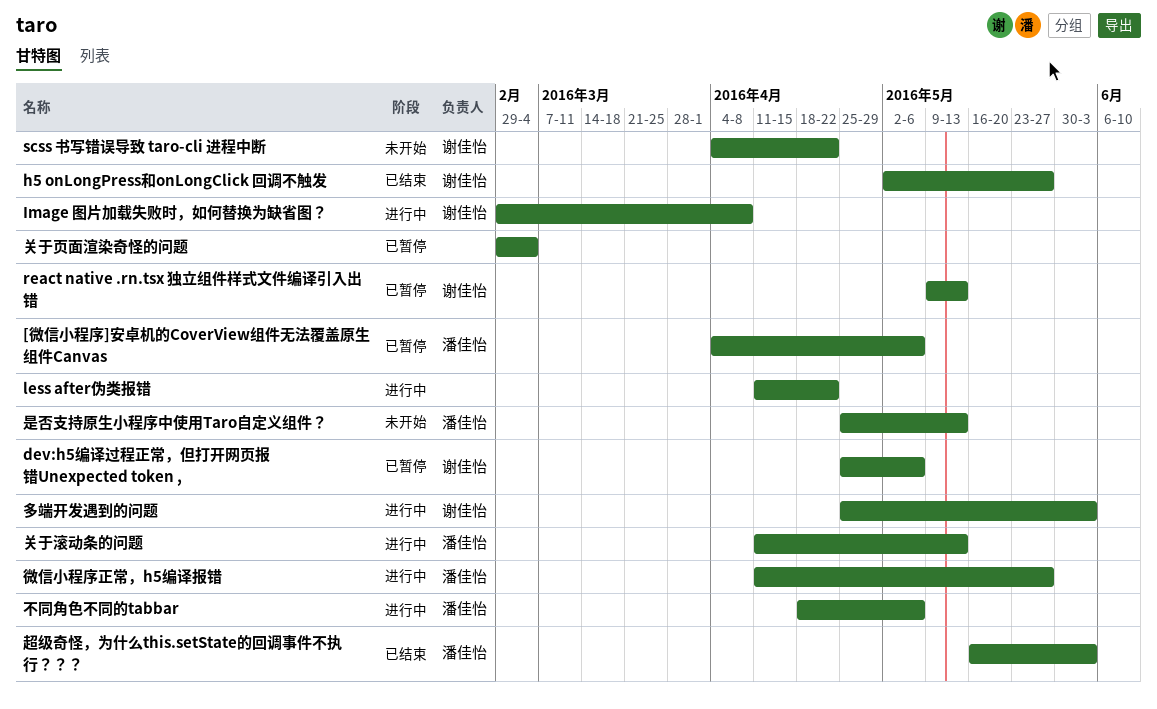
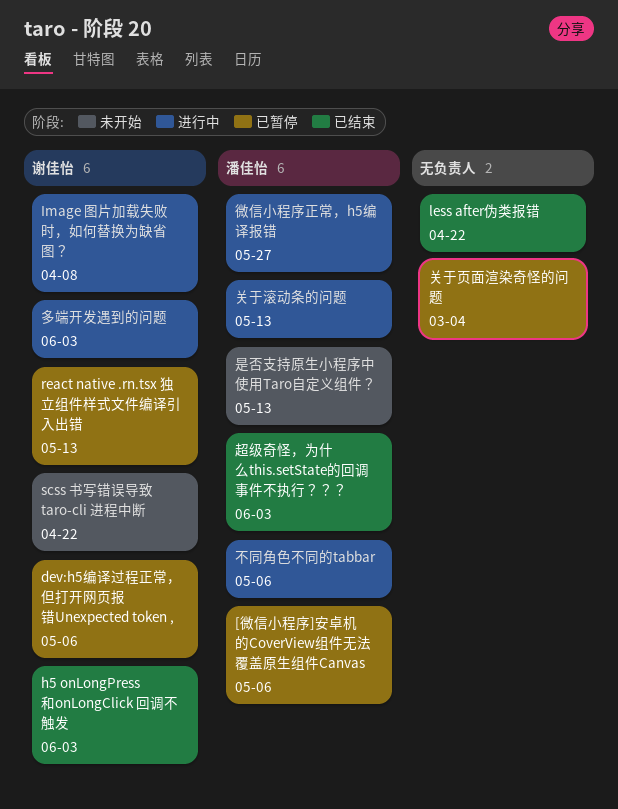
h5 onLongPress和onLongClick 回调不触发, due: May 27 -> Jun 3
less after伪类报错, status: 进行中 -> 已结束

